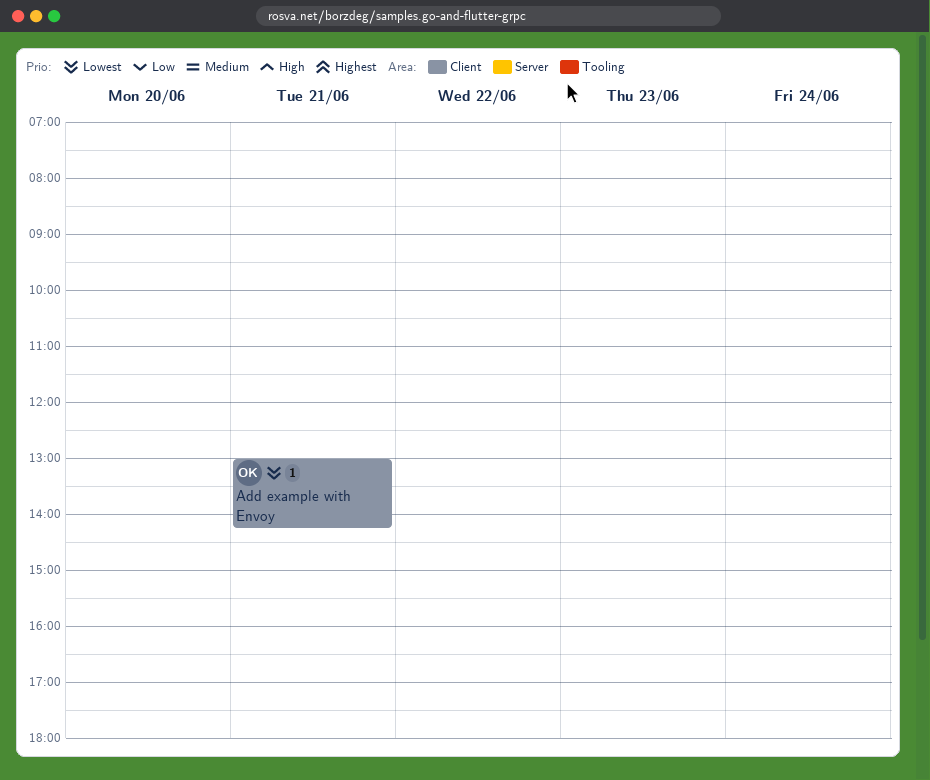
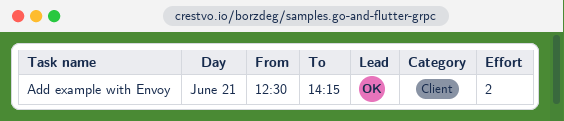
Add example with Envoy, estimate: 1 -> 2
Add example with Envoy, begins: 13:00 -> 12:30

